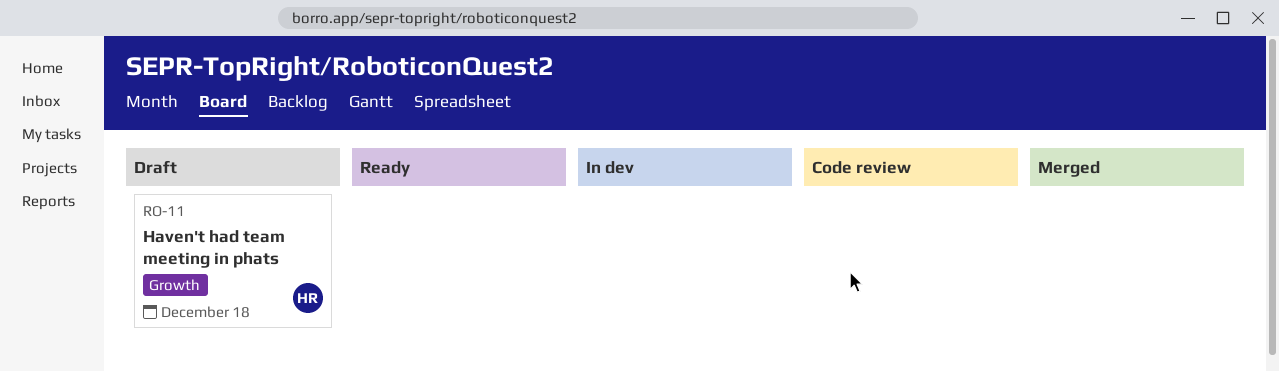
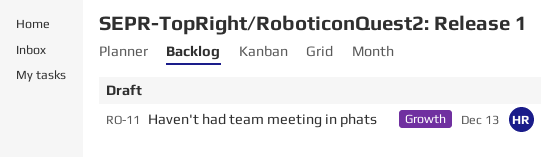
RO-11, due: Dec 18 -> Dec 13

